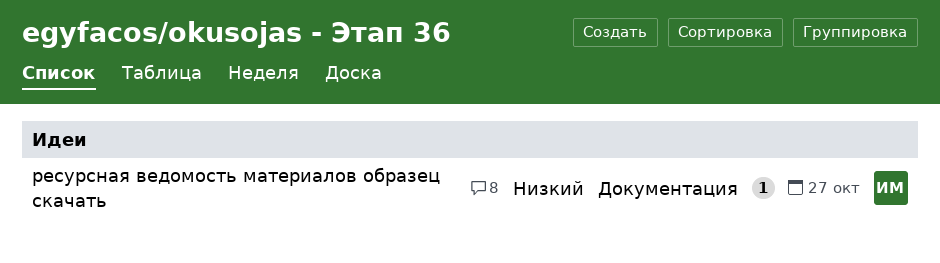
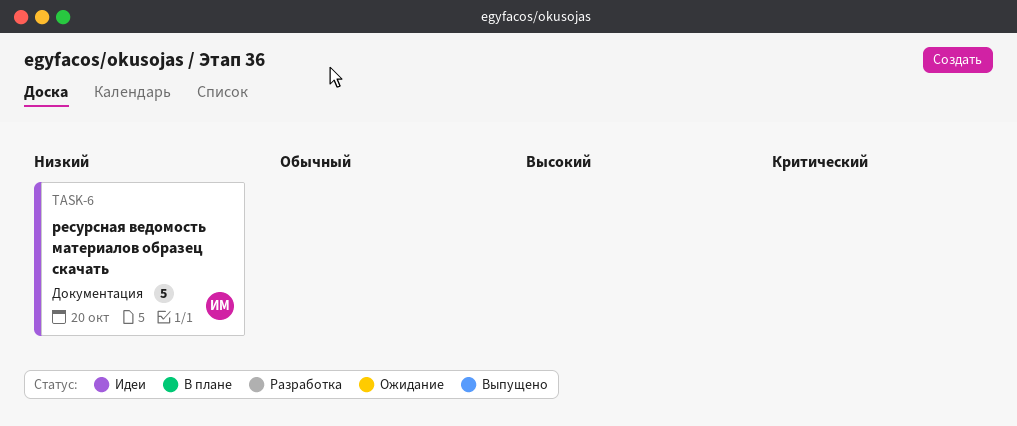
ресурсная ведомость материалов образец скачать, estimate: 1 -> 5
ресурсная ведомость материалов образец скачать, due: Oct 27 -> Oct 20

